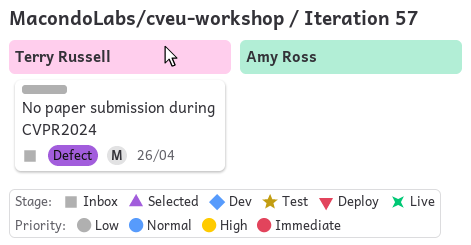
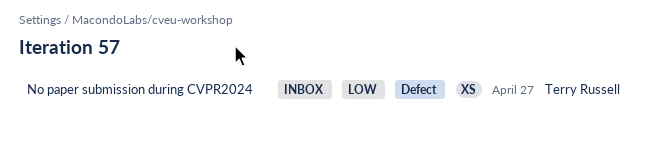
No paper submission during CVPR2024, estimate: M -> XS
No paper submission during CVPR2024, due: Apr 26 -> Apr 27

